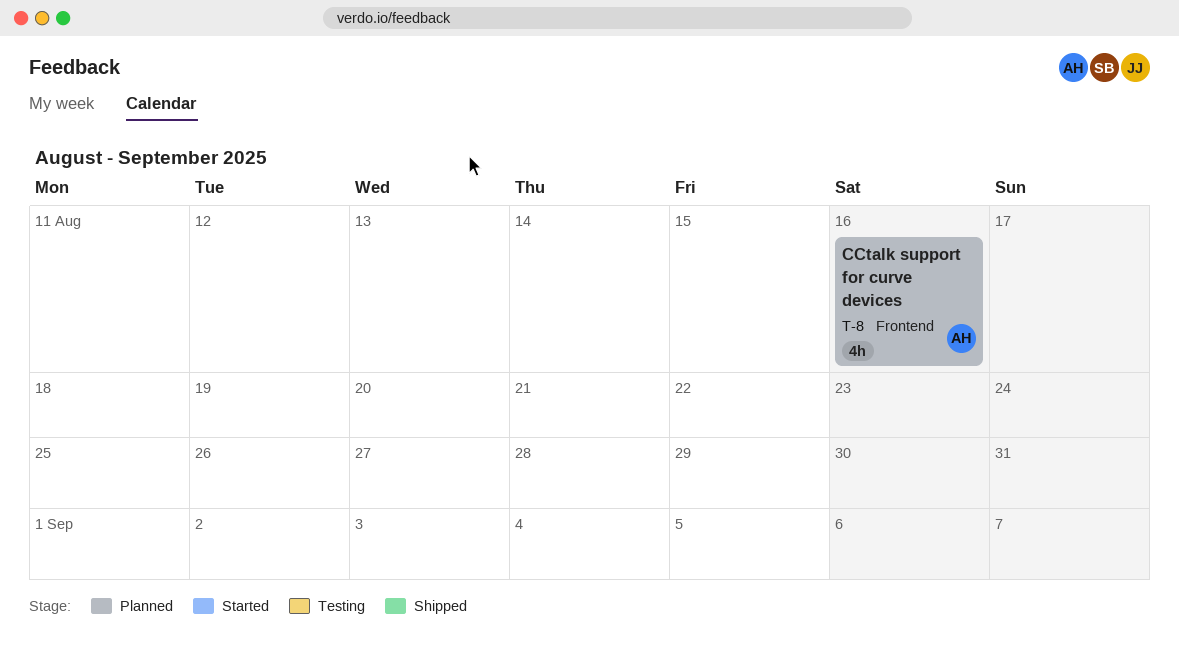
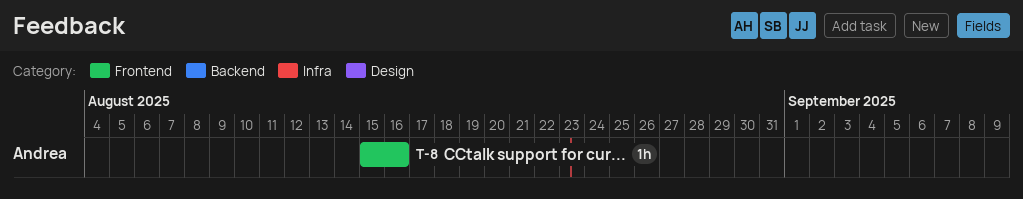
T-8, estimate: 4h -> 1h

